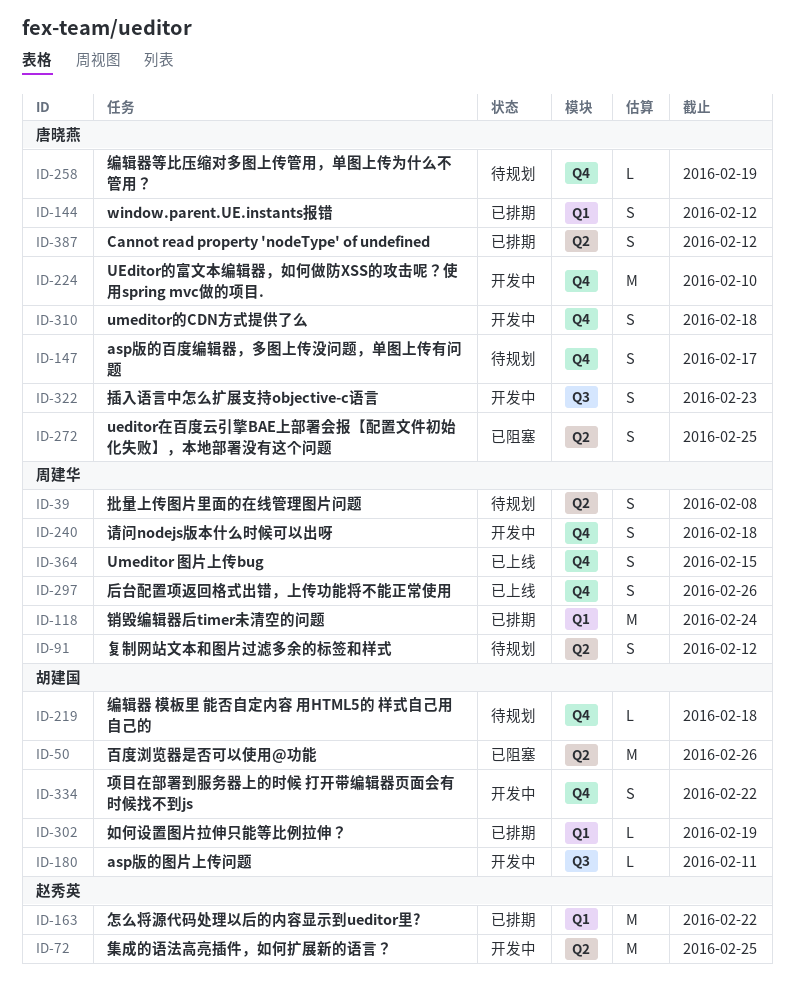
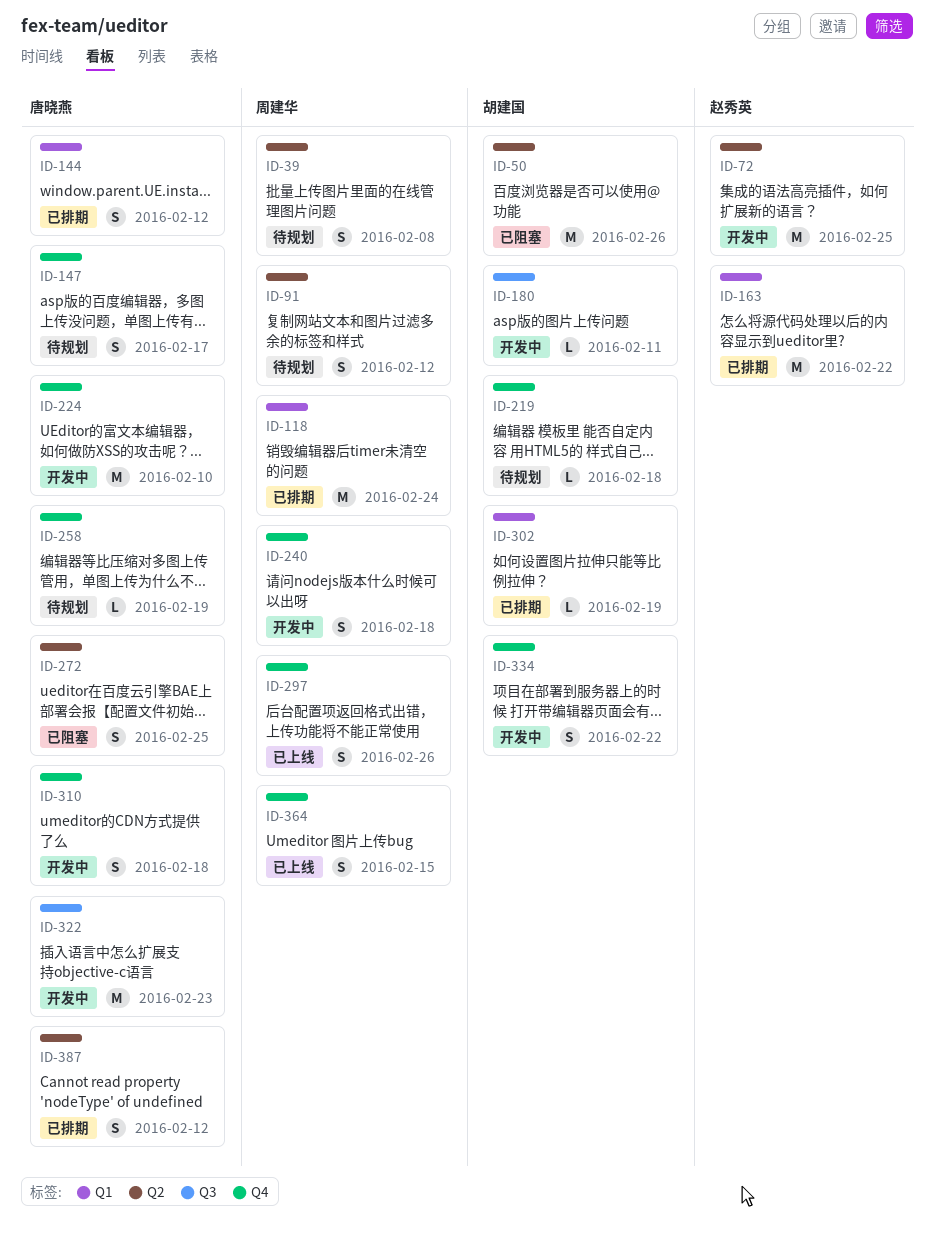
ID-322, estimate: S -> M

